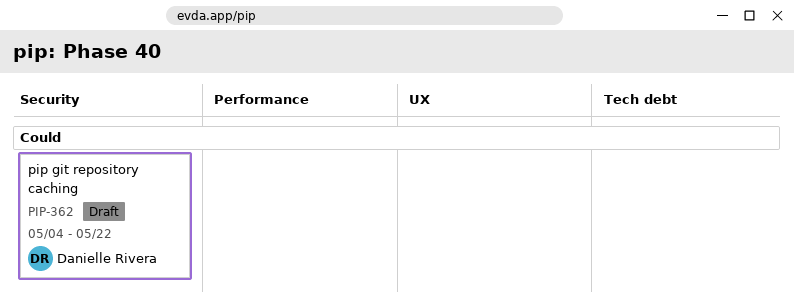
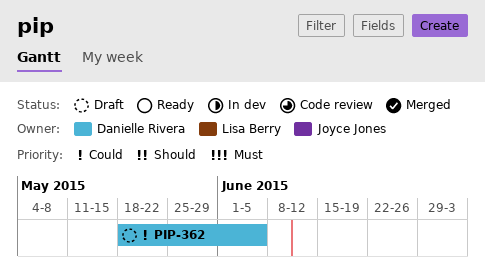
PIP-362, start: May 4 -> May 18
PIP-362, due: May 22 -> Jun 5

